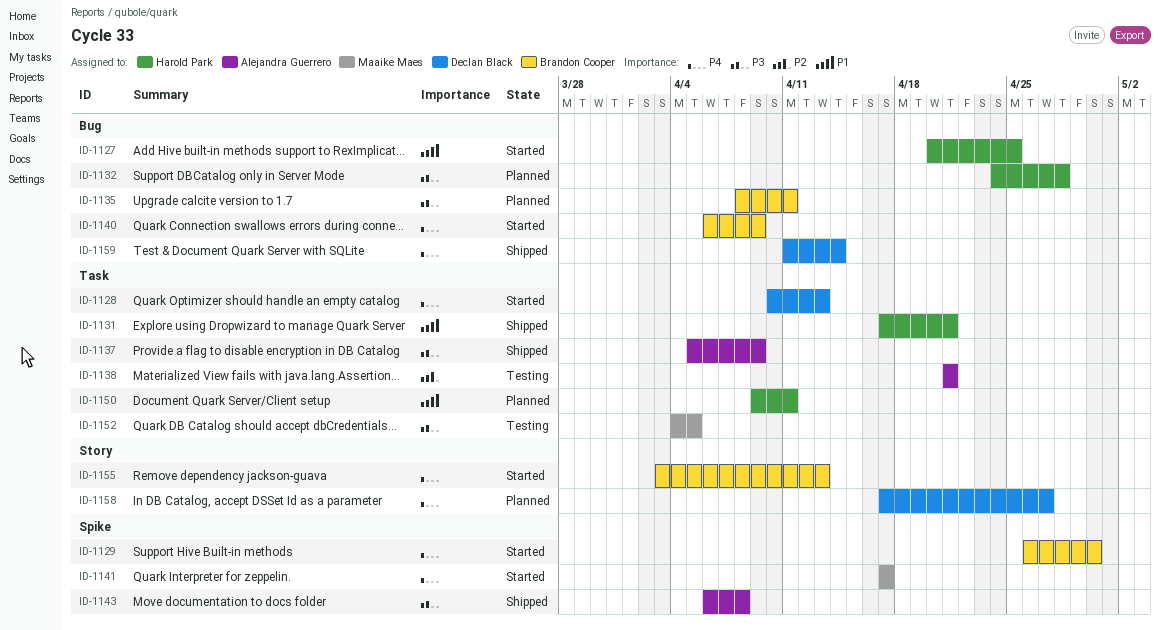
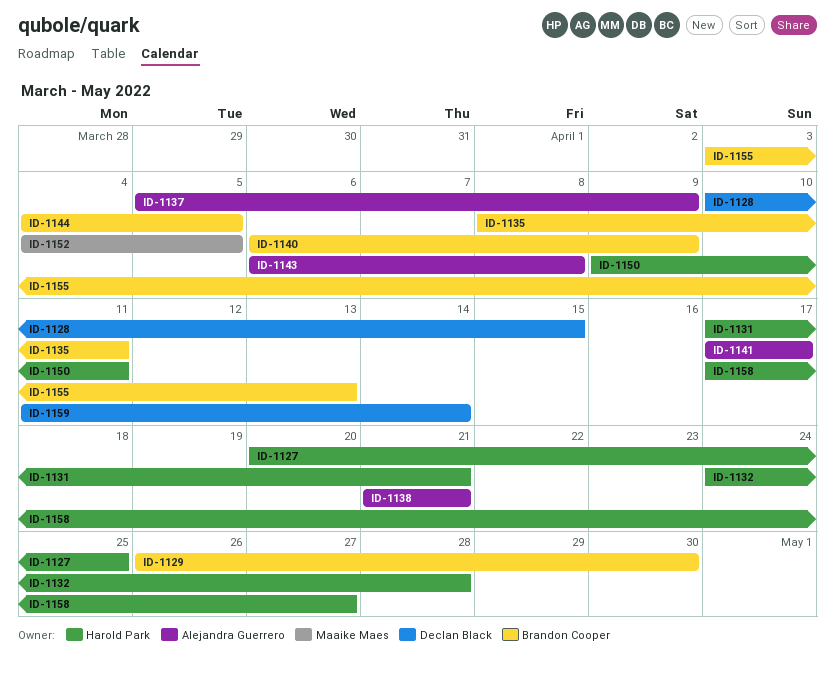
ID-1128, due: Apr 13 -> Apr 15
ID-1141, owner: Maaike Maes -> Alejandra Guerrero
ID-1144: none -> present
ID-1158, owner: Declan Black -> Harold Park

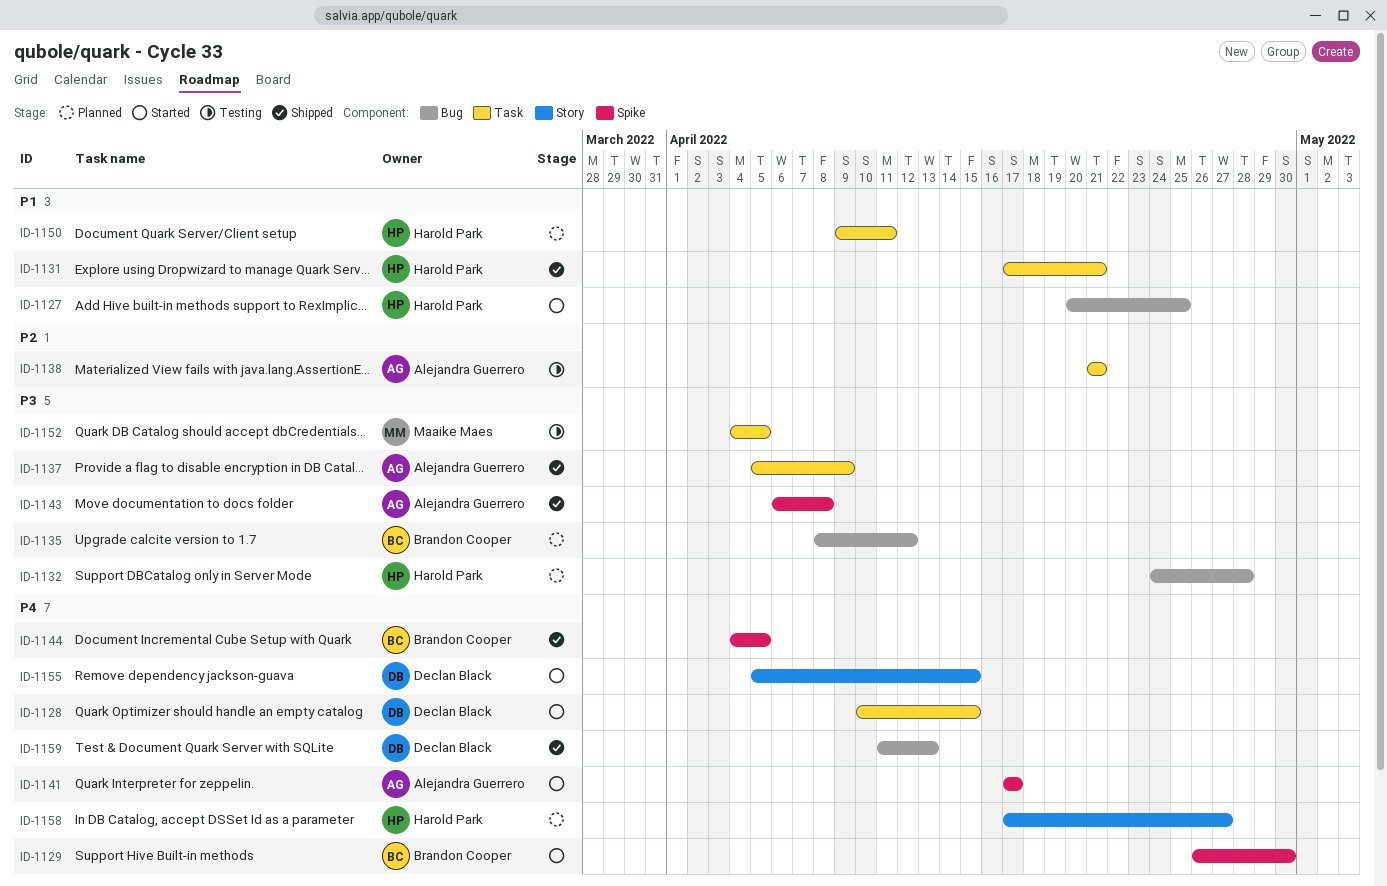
ID-1135, due: Apr 11 -> Apr 12
ID-1140: present -> none
ID-1155, owner: Brandon Cooper -> Declan Black
ID-1155, start: Apr 3 -> Apr 5
ID-1155, due: Apr 13 -> Apr 15
ID-1159, due: Apr 14 -> Apr 13

